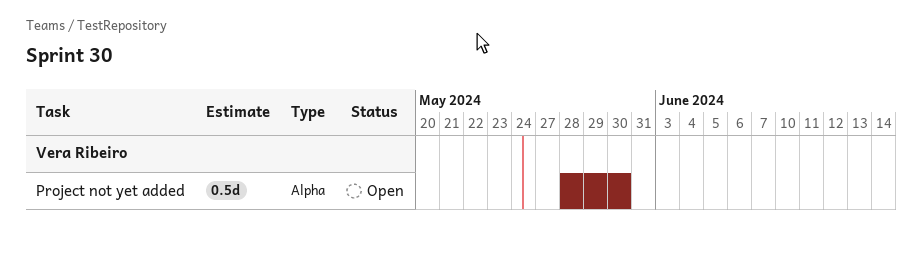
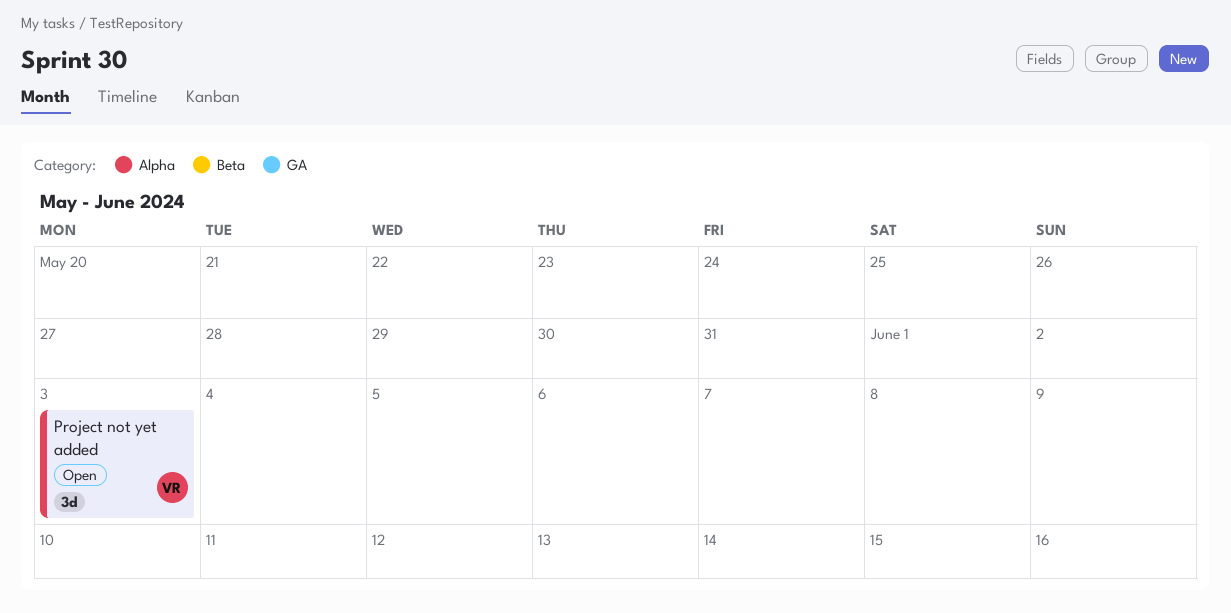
Project not yet added, estimate: 0.5d -> 3d
Project not yet added, due: May 30 -> Jun 3

